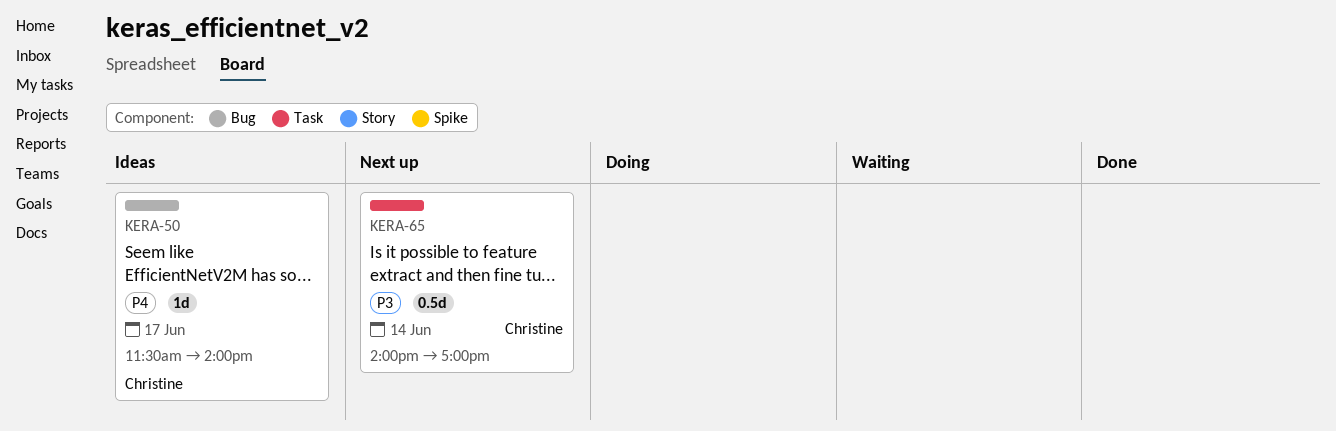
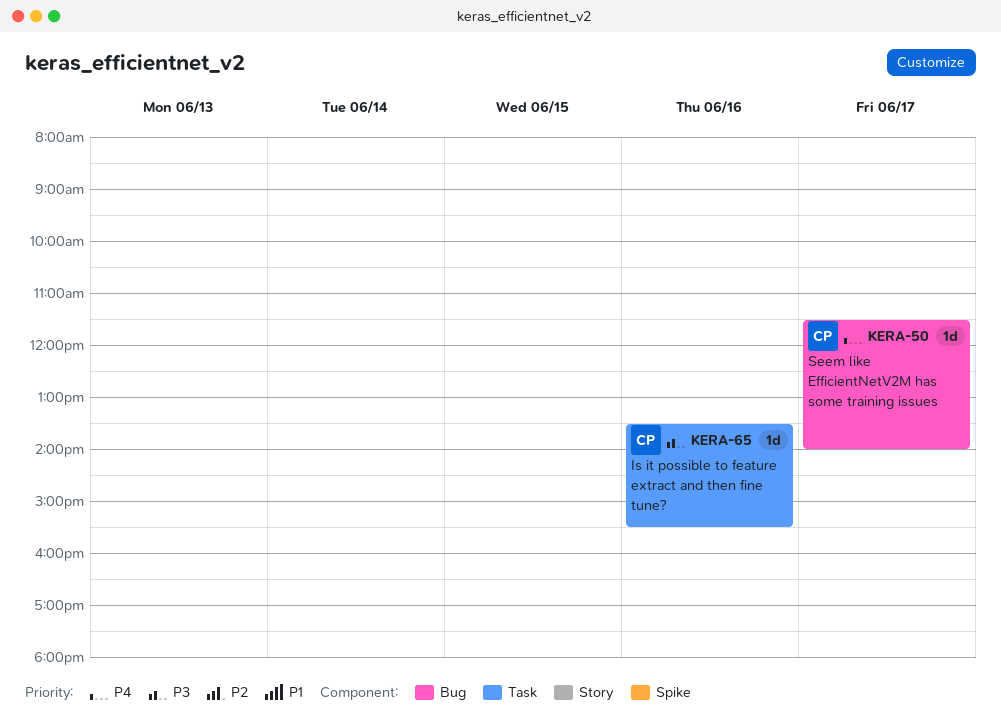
KERA-65, estimate: 0.5d -> 1d
KERA-65, day: Jun 14 -> Jun 16
KERA-65, begins: 14:00 -> 13:30
KERA-65, ends: 17:00 -> 15:30

